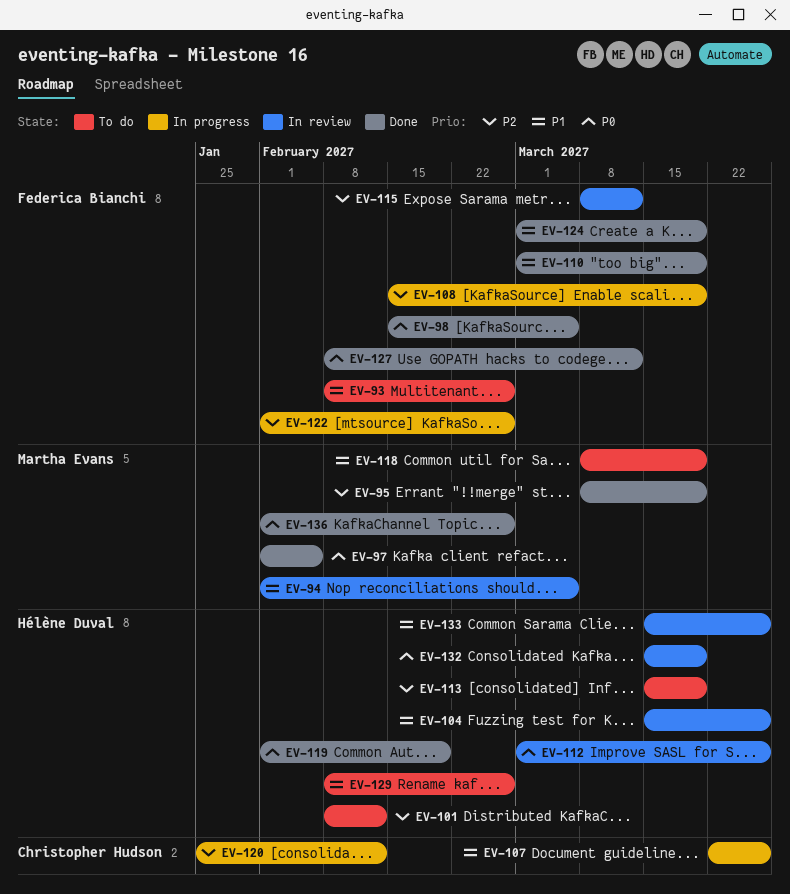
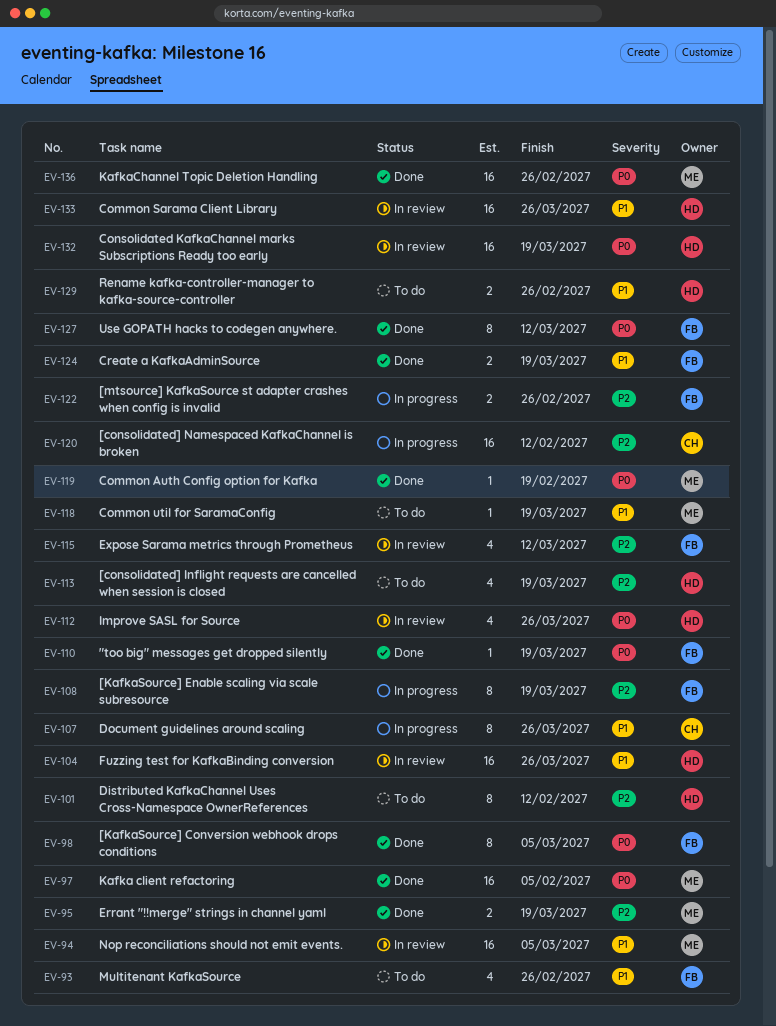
EV-110, priority: P1 -> P0
EV-119, owner: Hélène Duval -> Martha Evans

